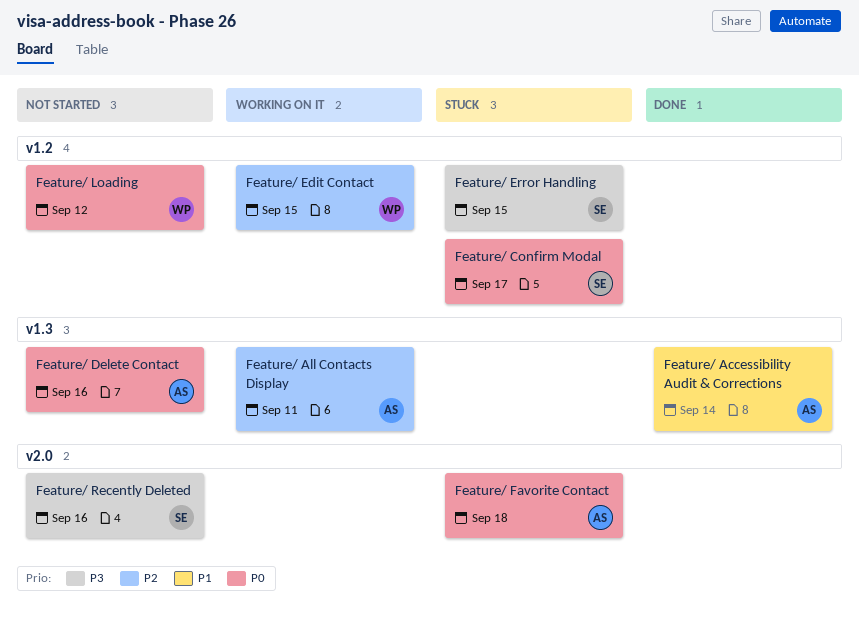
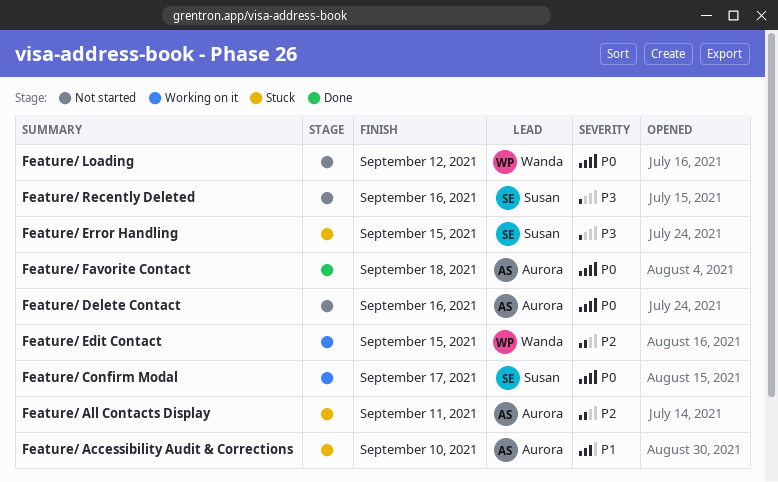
Feature/ Accessibility Audit & Corrections, status: Done -> Stuck
Feature/ Accessibility Audit & Corrections, due: Sep 14 -> Sep 10
Feature/ All Contacts Display, status: Working on it -> Stuck
Feature/ Confirm Modal, status: Stuck -> Working on it
Feature/ Favorite Contact, status: Stuck -> Done

